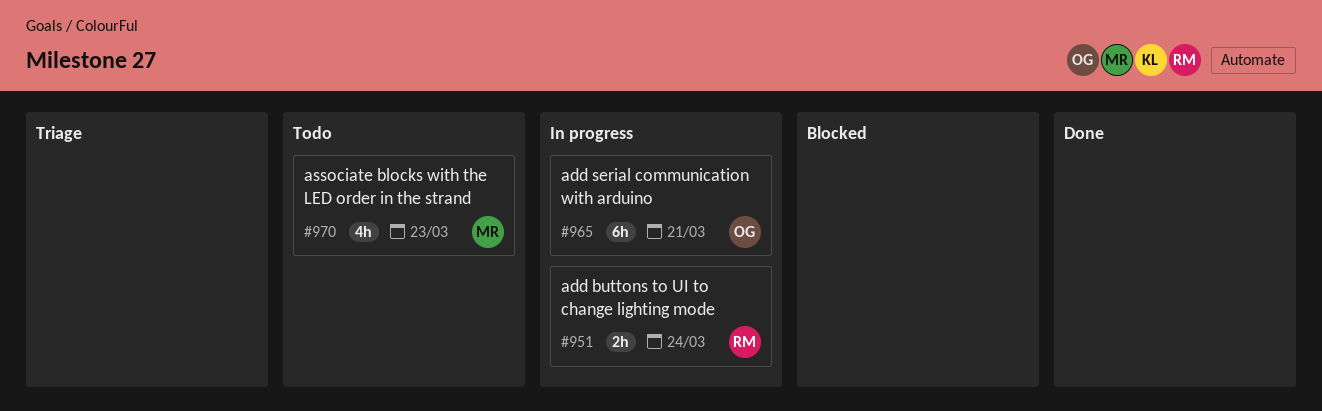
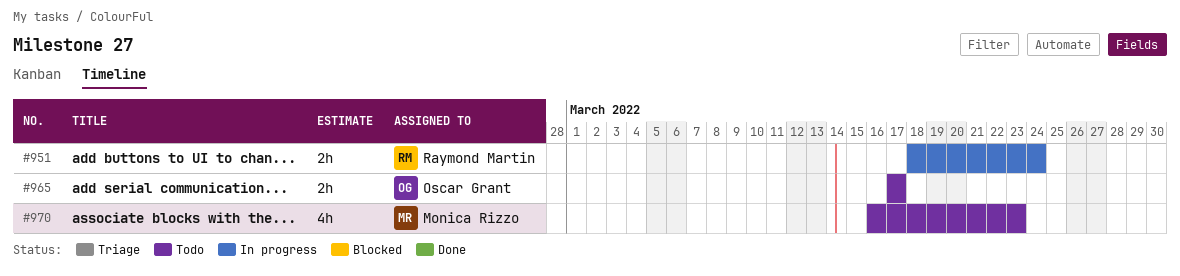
#965, status: In progress -> Todo
#965, estimate: 6h -> 2h
#965, due: Mar 21 -> Mar 17

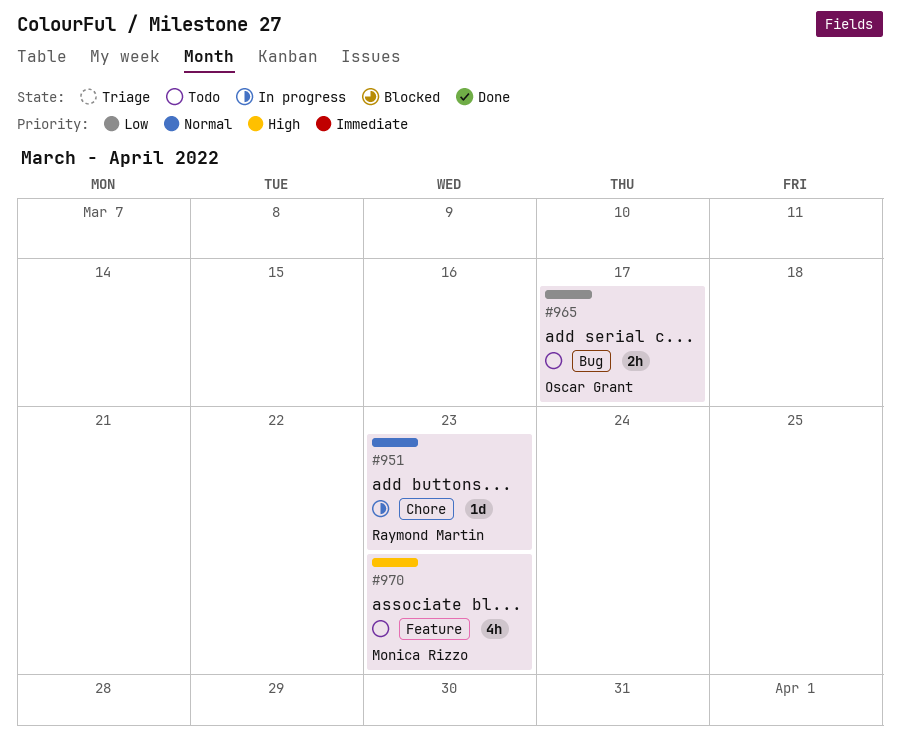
#951, estimate: 2h -> 1d
#951, due: Mar 24 -> Mar 23

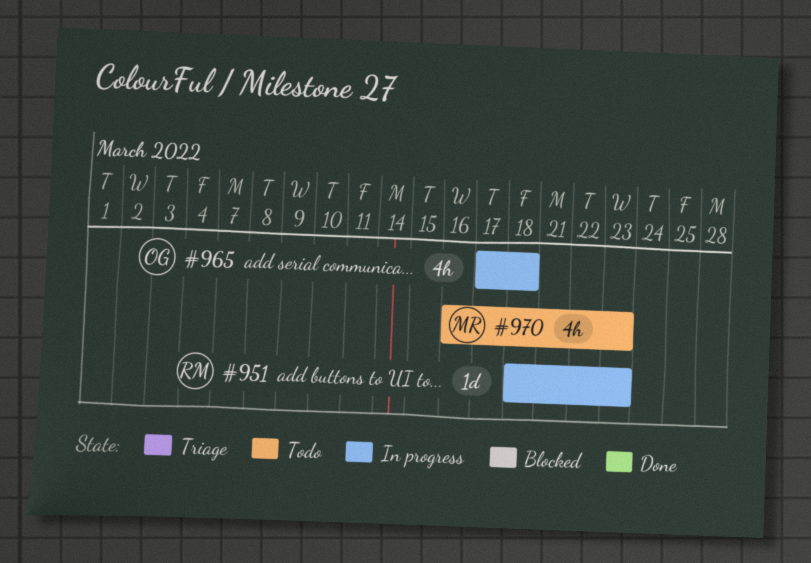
#965, status: Todo -> In progress
#965, estimate: 2h -> 4h
#965, due: Mar 17 -> Mar 18

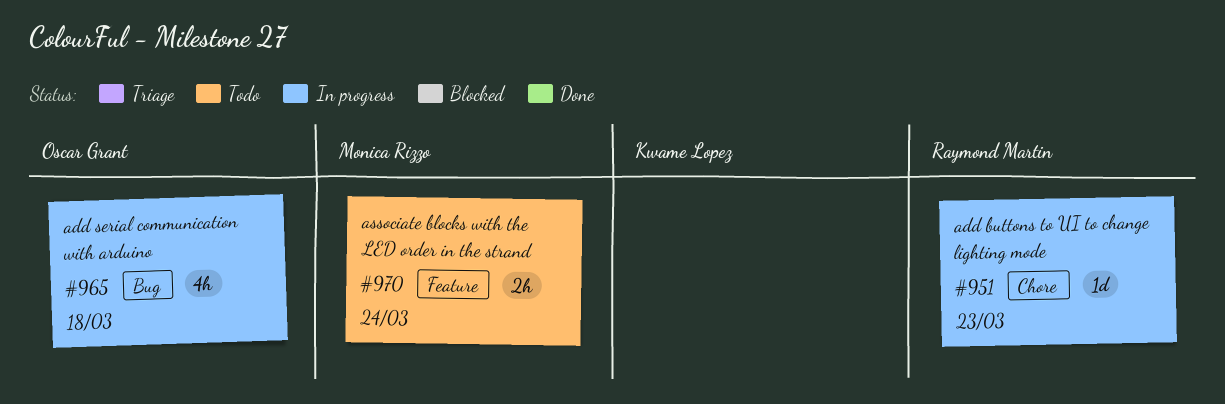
#970, estimate: 4h -> 2h
#970, due: Mar 23 -> Mar 24

